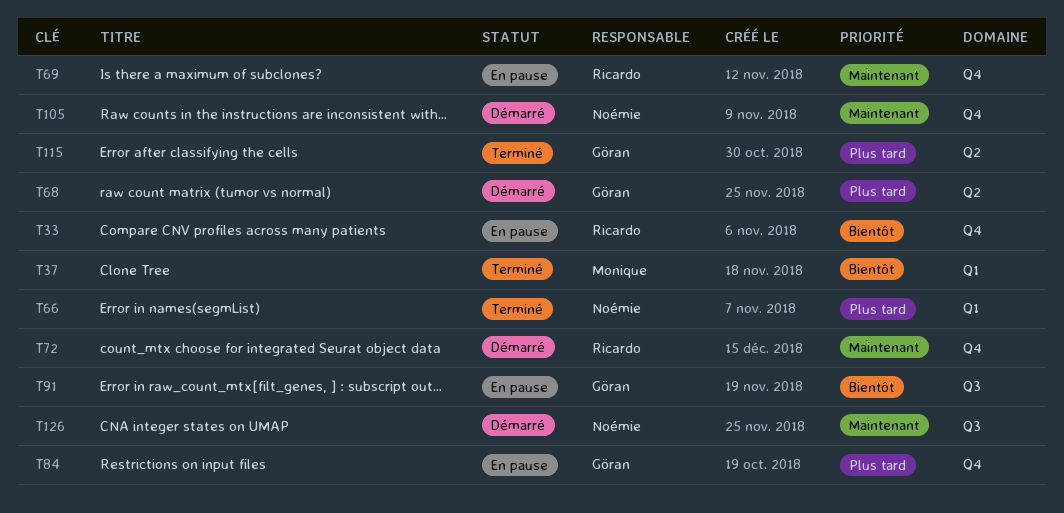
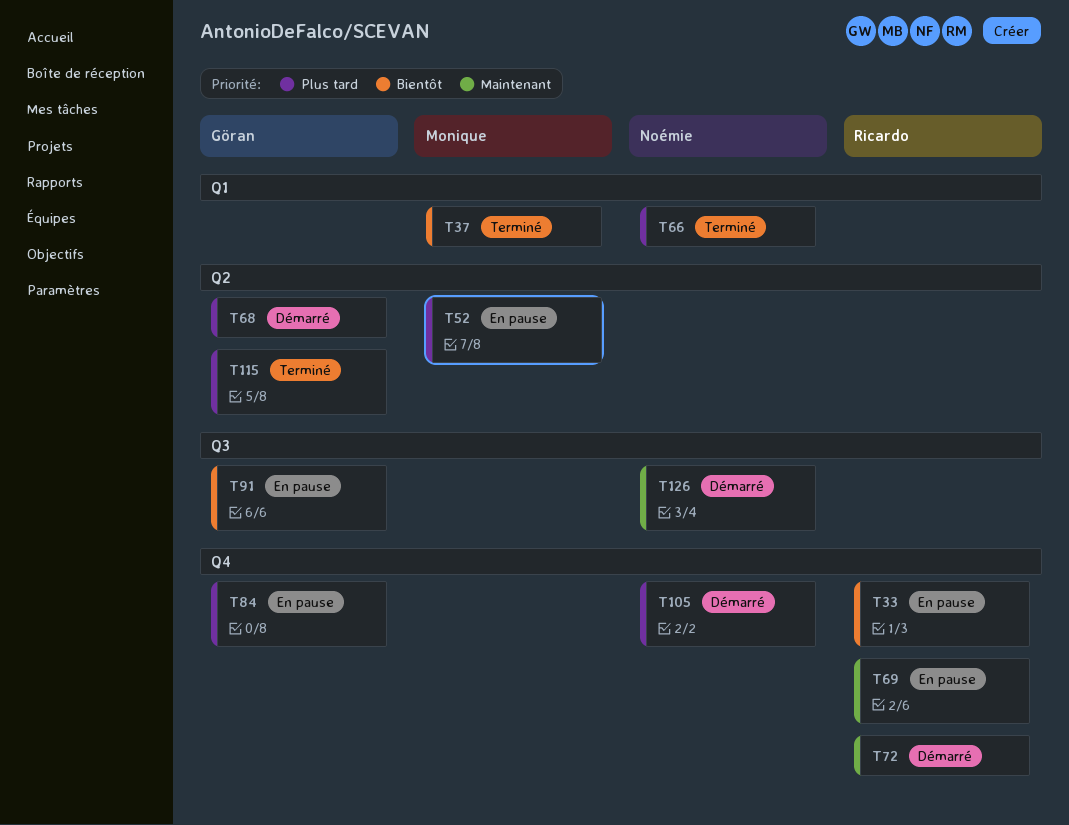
T52: none -> present
T105, priority: Maintenant -> Plus tard

